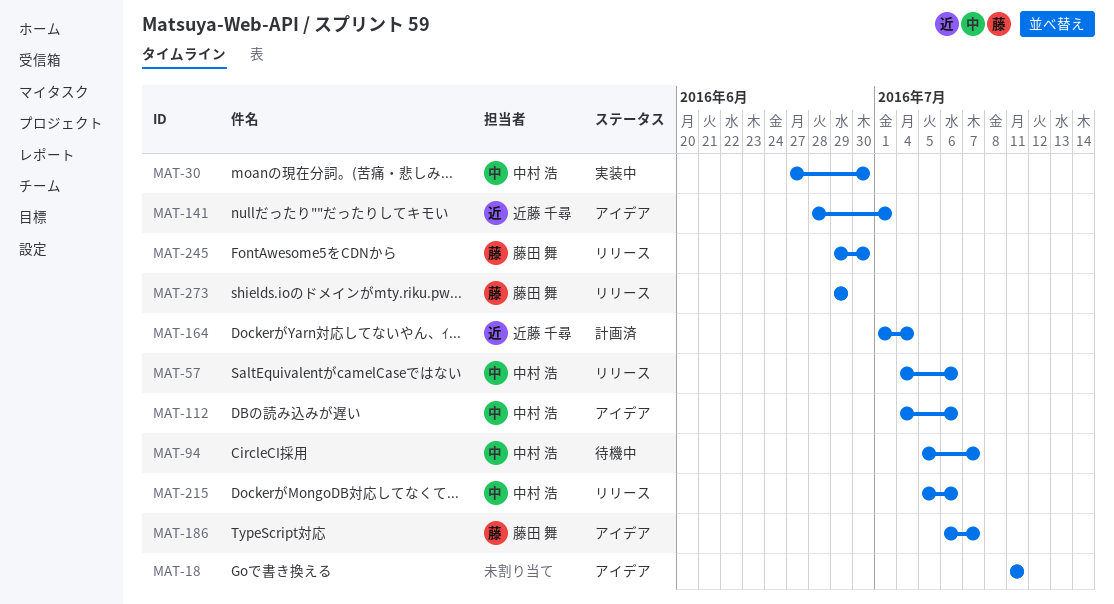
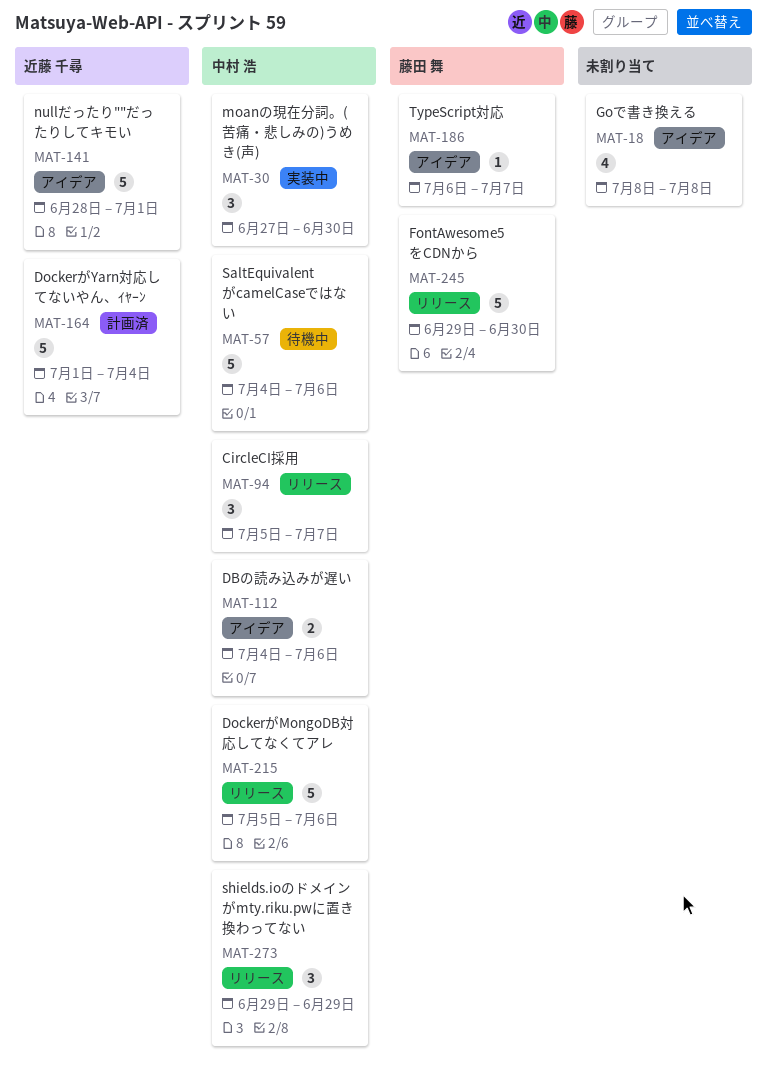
MAT-18, start: Jul 11 -> Jul 8
MAT-18, due: Jul 11 -> Jul 8
MAT-57, status: リリース -> 待機中
MAT-94, status: 待機中 -> リリース
MAT-273, owner: 藤田 舞 -> 中村 浩

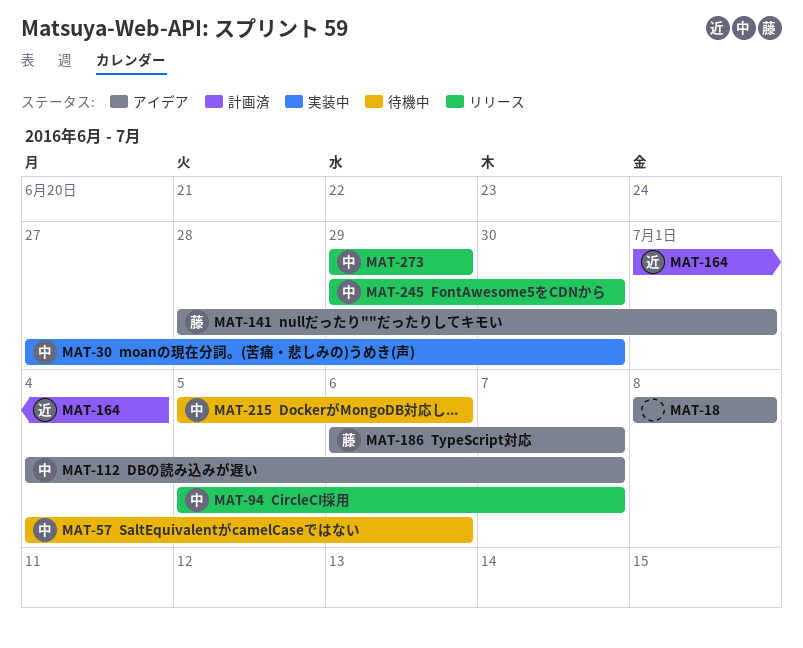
MAT-112, due: Jul 6 -> Jul 7
MAT-141, owner: 近藤 千尋 -> 藤田 舞
MAT-215, status: リリース -> 待機中
MAT-245, owner: 藤田 舞 -> 中村 浩

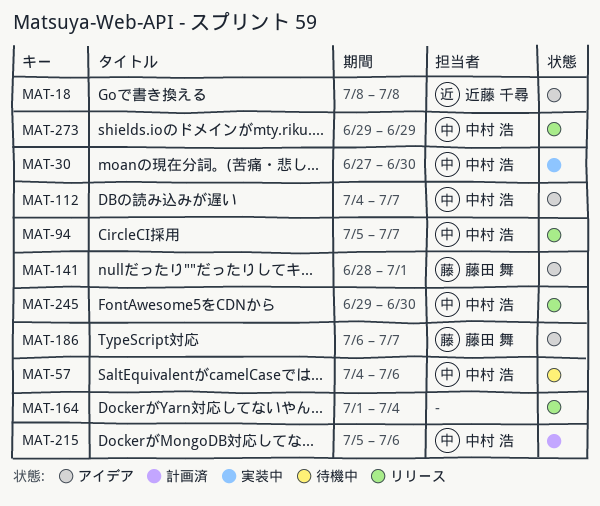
MAT-18, owner: none -> 近藤 千尋
MAT-164, status: 計画済 -> リリース
MAT-164, owner: 近藤 千尋 -> none
MAT-215, status: 待機中 -> 計画済

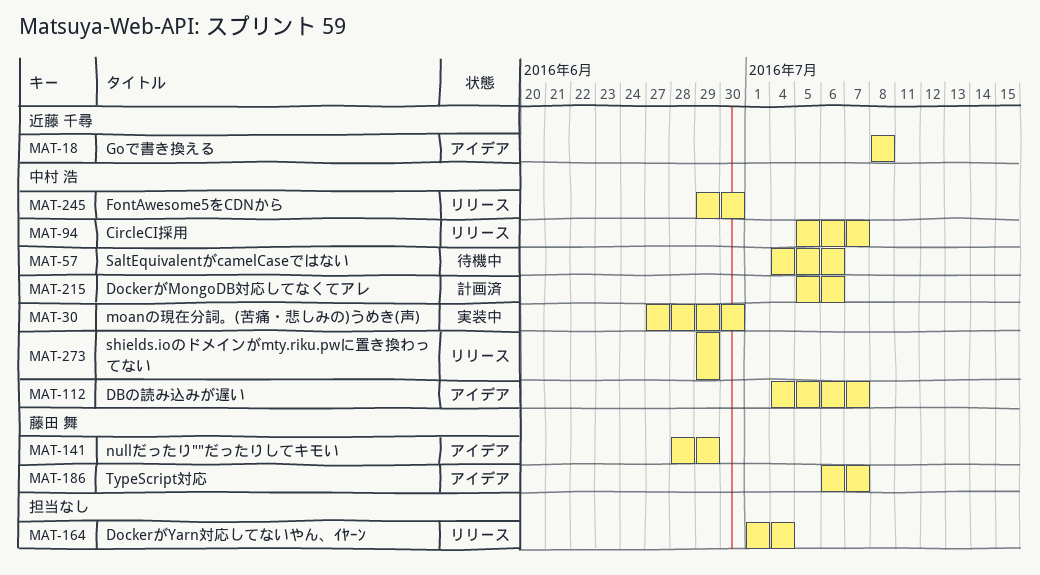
MAT-141, due: Jul 1 -> Jun 29

